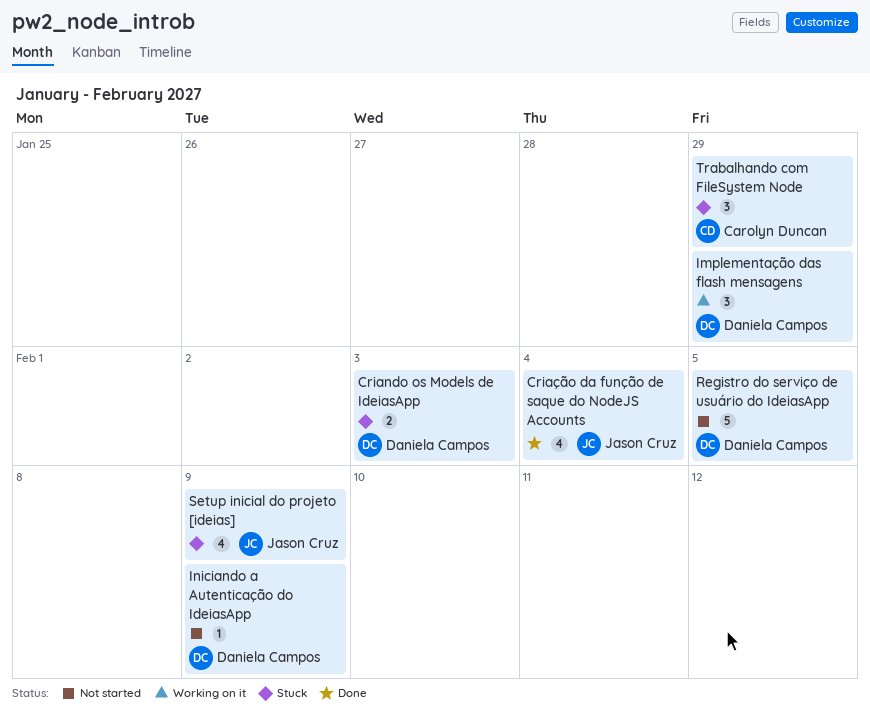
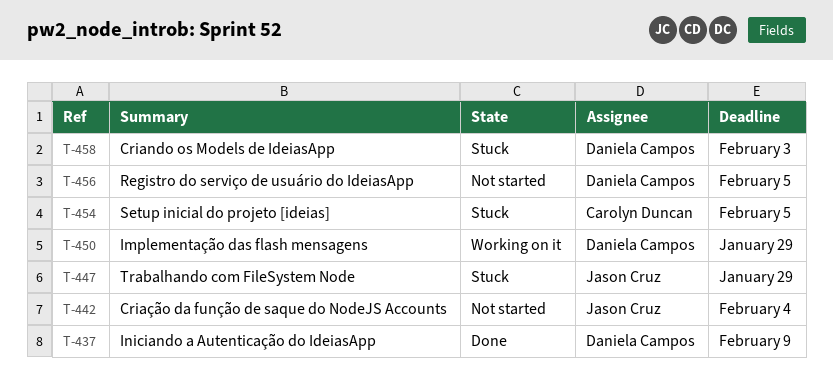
Criação da função de saque do NodeJS Accounts, status: Done -> Not started
Iniciando a Autenticação do IdeiasApp, status: Not started -> Done
Setup inicial do projeto [ideias], owner: Jason Cruz -> Carolyn Duncan
Setup inicial do projeto [ideias], due: Feb 9 -> Feb 5
Trabalhando com FileSystem Node, owner: Carolyn Duncan -> Jason Cruz

